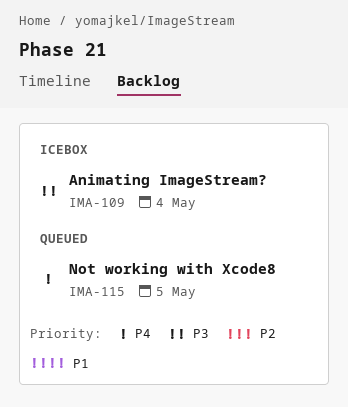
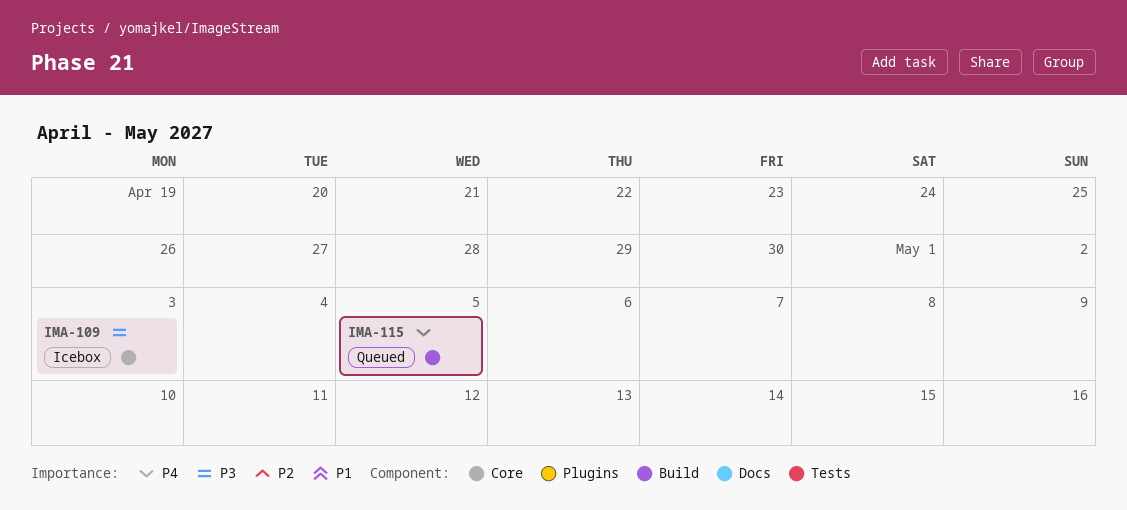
IMA-109, due: May 4 -> May 3

